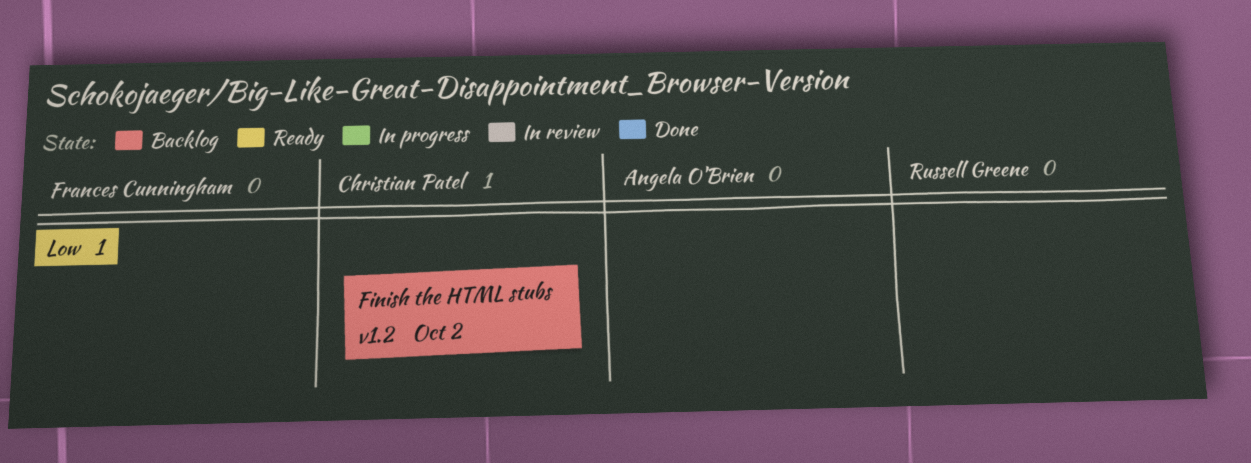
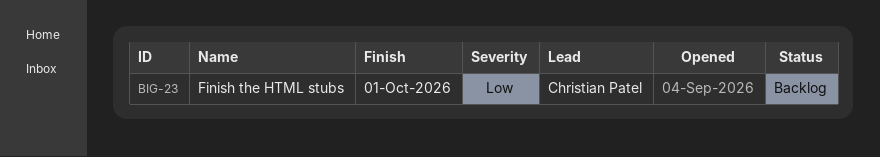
Finish the HTML stubs, due: Oct 2 -> Oct 1

